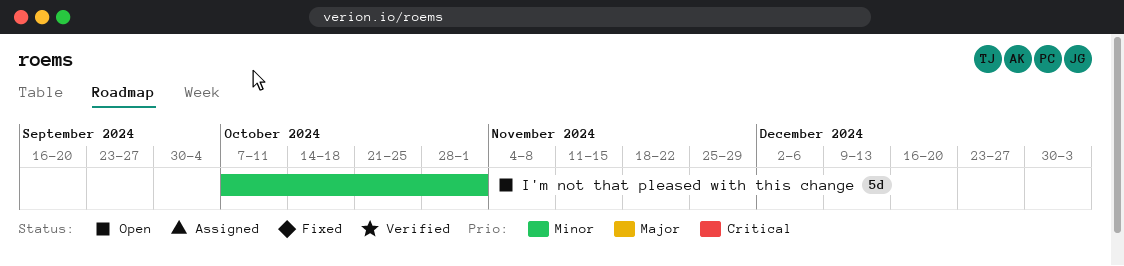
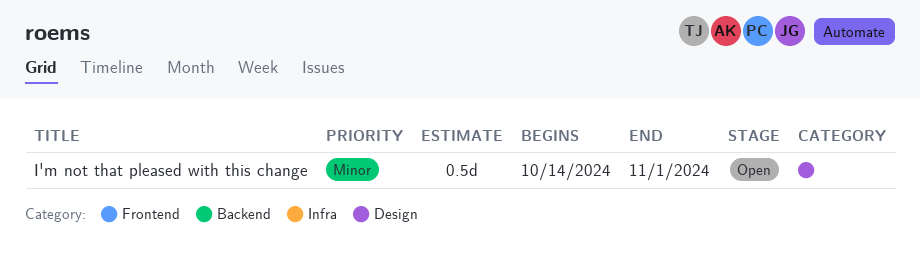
I'm not that pleased with this change, estimate: 5d -> 0.5d
I'm not that pleased with this change, start: Oct 7 -> Oct 14

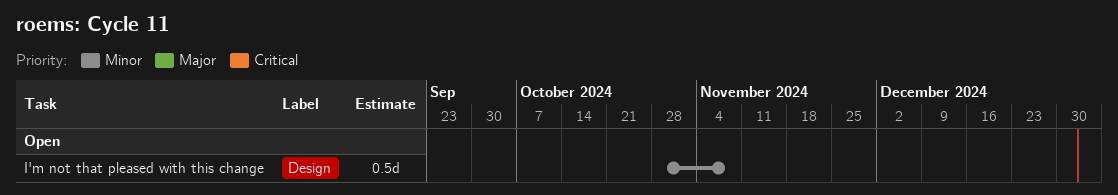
I'm not that pleased with this change, start: Oct 14 -> Oct 28
I'm not that pleased with this change, due: Nov 1 -> Nov 8

